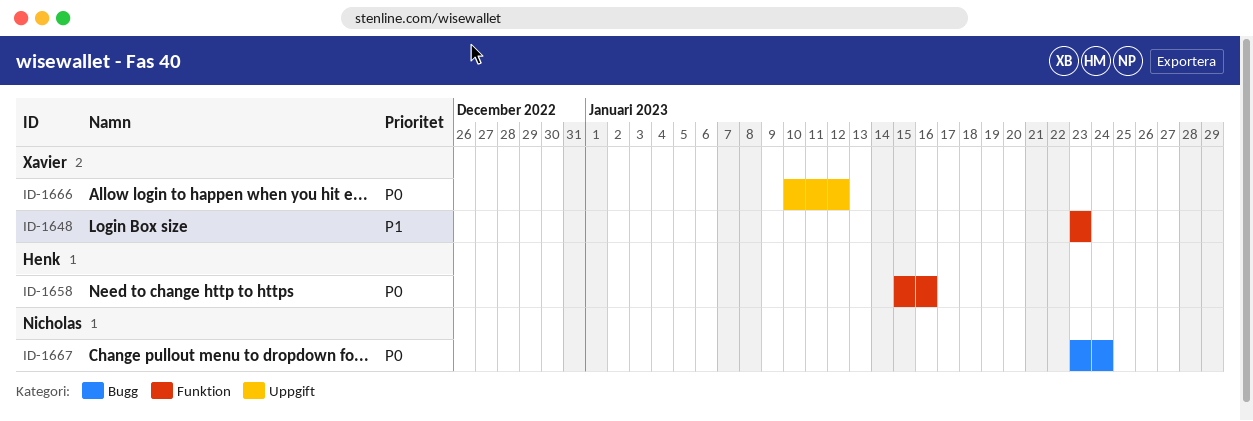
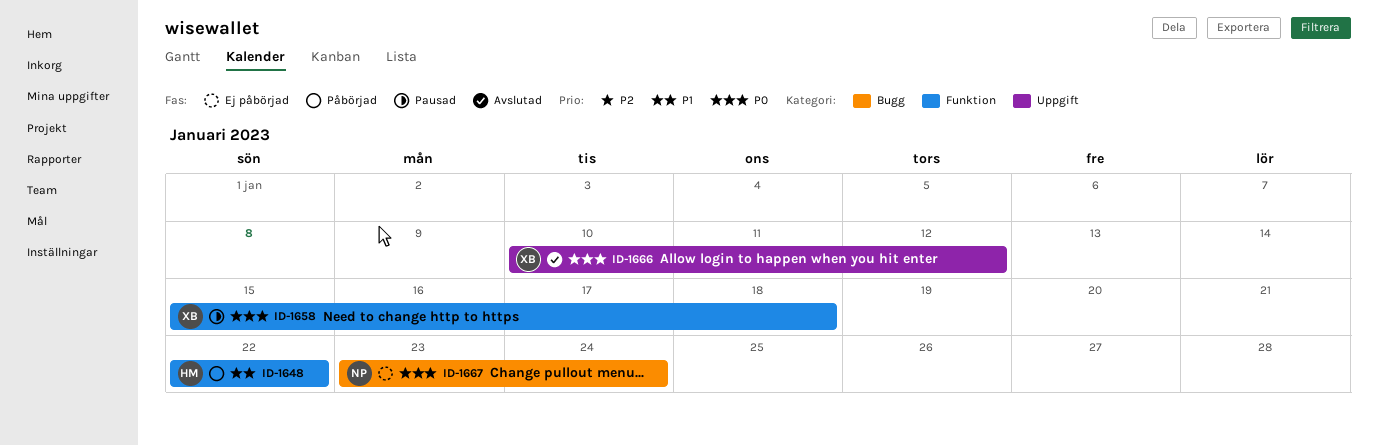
ID-1648, owner: Xavier -> Henk
ID-1648, start: Jan 23 -> Jan 22
ID-1648, due: Jan 23 -> Jan 22
ID-1658, owner: Henk -> Xavier
ID-1658, due: Jan 16 -> Jan 18

